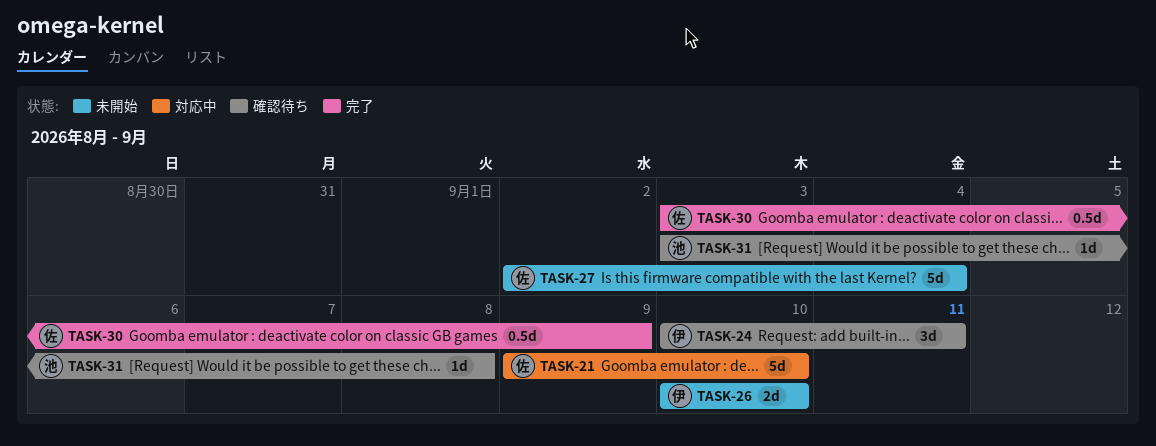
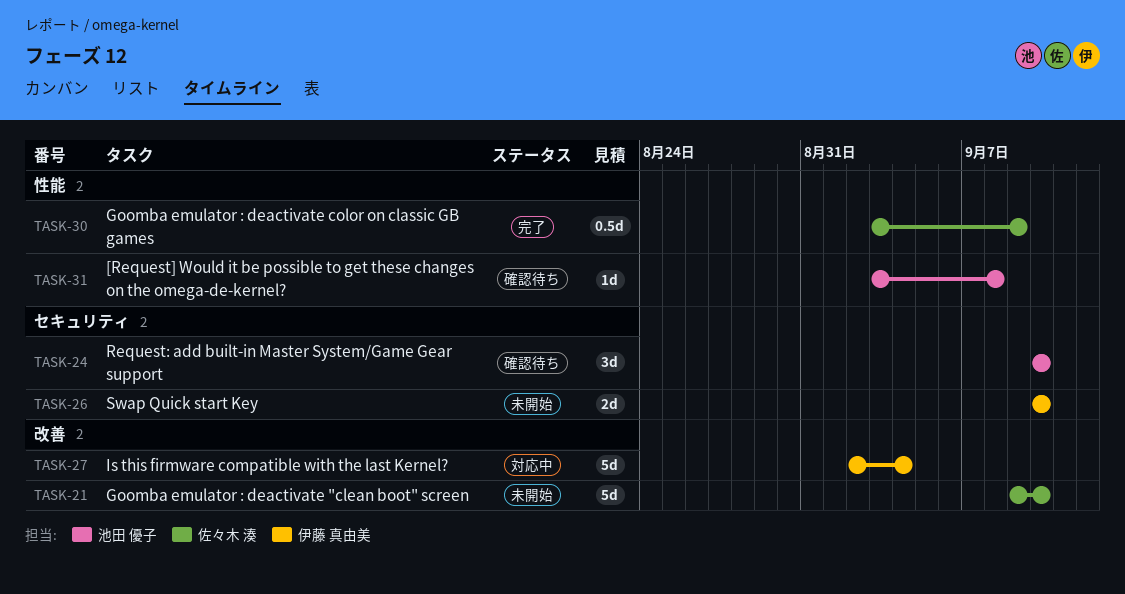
TASK-21, status: 対応中 -> 未開始
TASK-24, owner: 伊藤 真由美 -> 池田 優子
TASK-24, due: Sep 11 -> Sep 10
TASK-27, status: 未開始 -> 対応中
TASK-27, owner: 佐々木 湊 -> 伊藤 真由美

